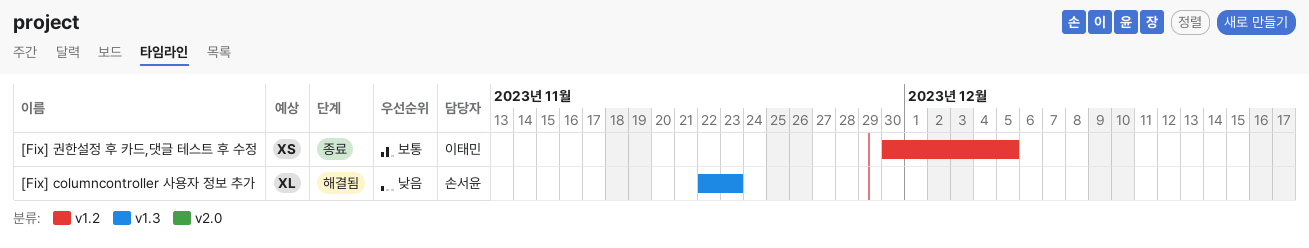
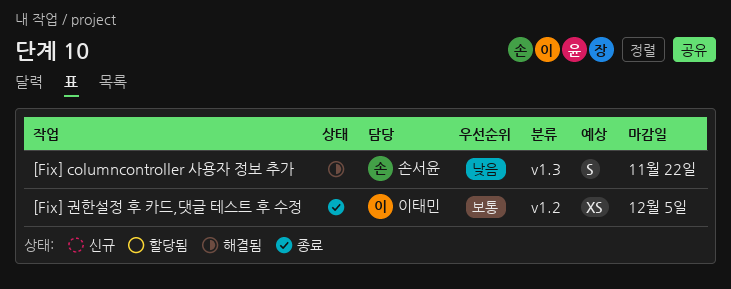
[Fix] columncontroller 사용자 정보 추가, estimate: XL -> S
[Fix] columncontroller 사용자 정보 추가, due: Nov 23 -> Nov 22

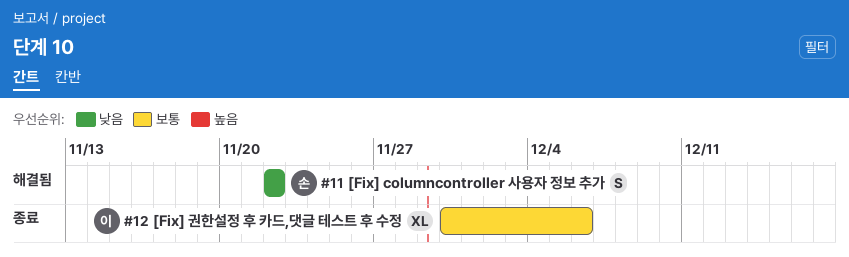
[Fix] 권한설정 후 카드,댓글 테스트 후 수정, estimate: XS -> XL
[Fix] 권한설정 후 카드,댓글 테스트 후 수정, due: Dec 5 -> Dec 6

